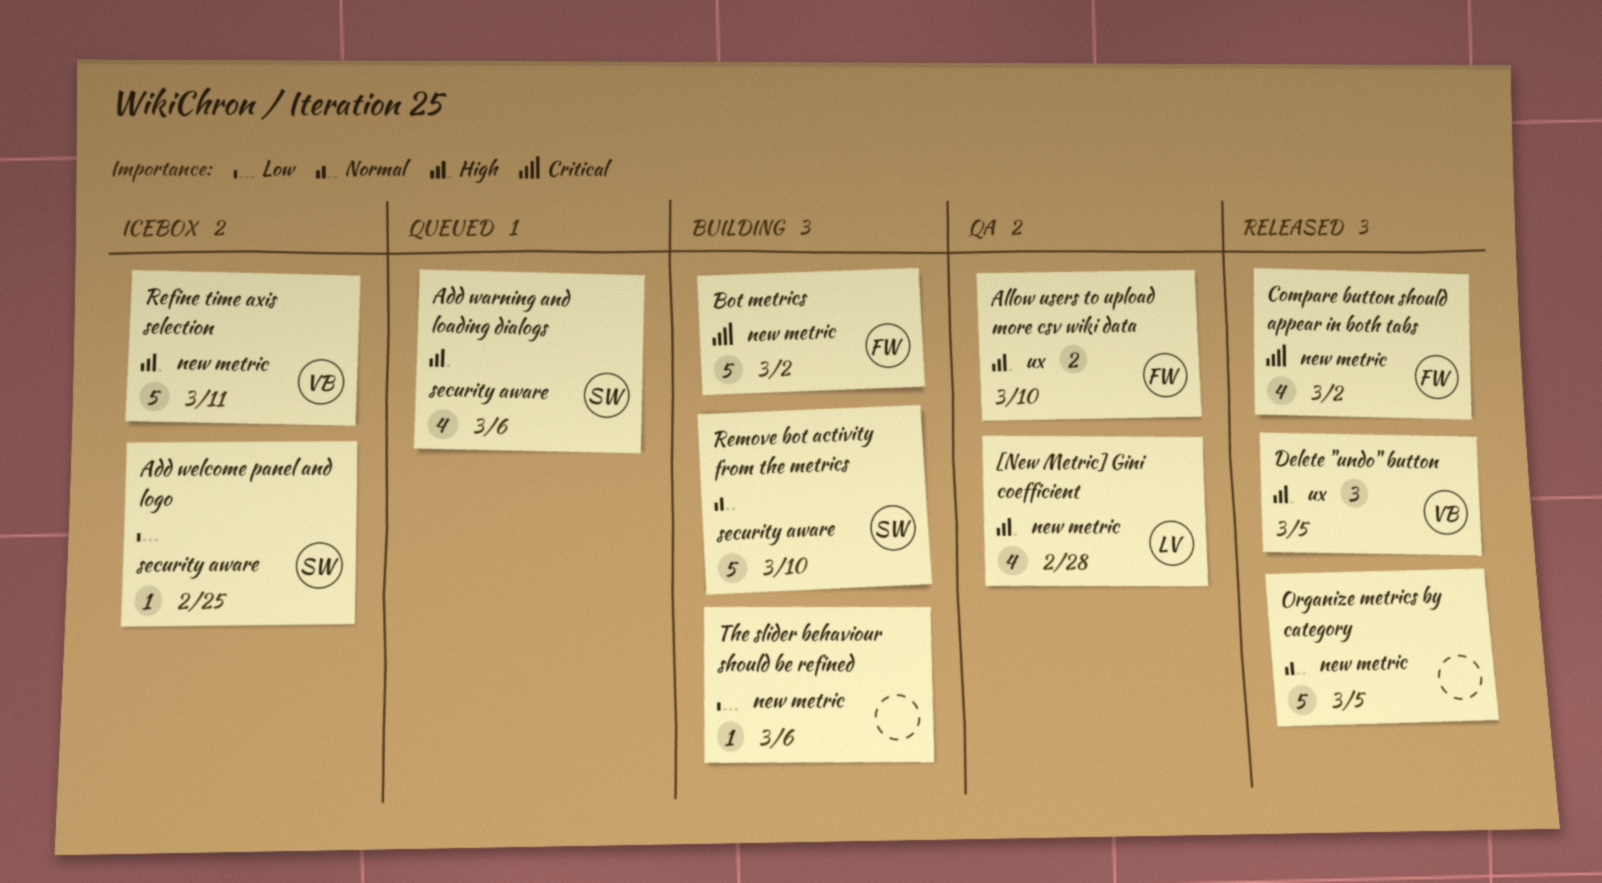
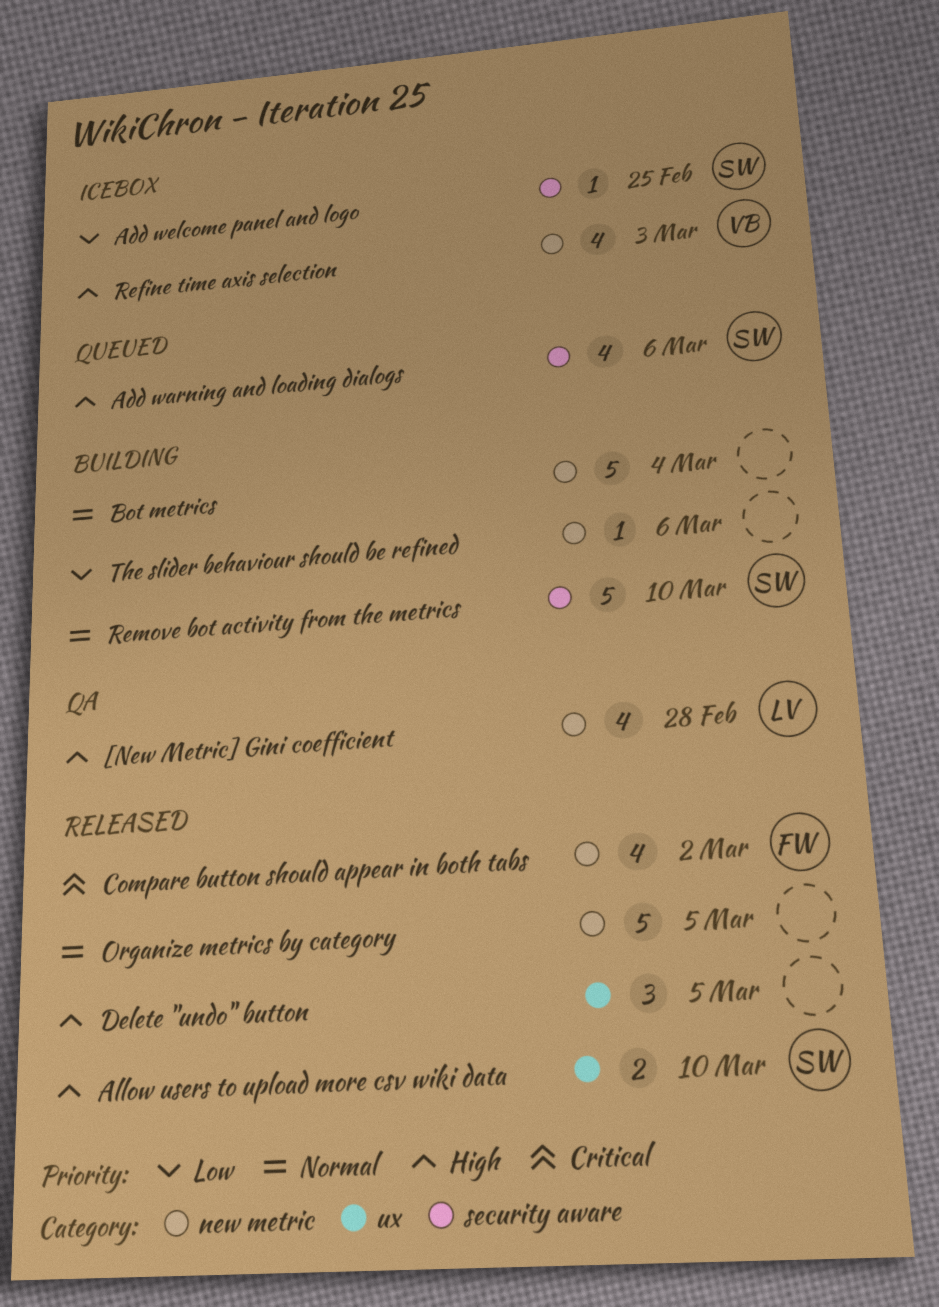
Allow users to upload more csv wiki data, status: QA -> Released
Allow users to upload more csv wiki data, owner: FW -> SW
Bot metrics, owner: FW -> none
Bot metrics, priority: Critical -> Normal
Bot metrics, due: Mar 2 -> Mar 4
Delete "undo" button, owner: VB -> none
Refine time axis selection, estimate: 5 -> 4
Refine time axis selection, due: Mar 11 -> Mar 3

